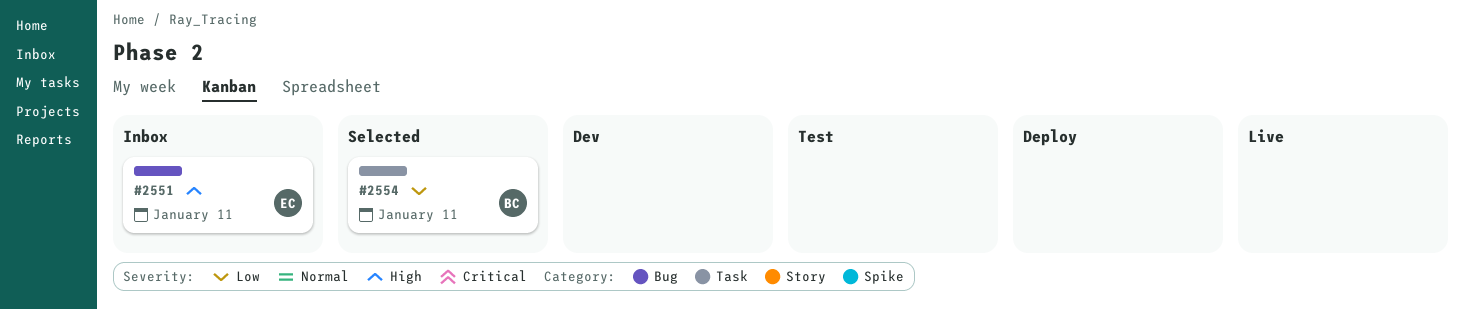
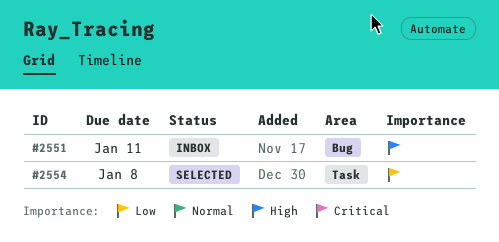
#2554, due: Jan 11 -> Jan 8

